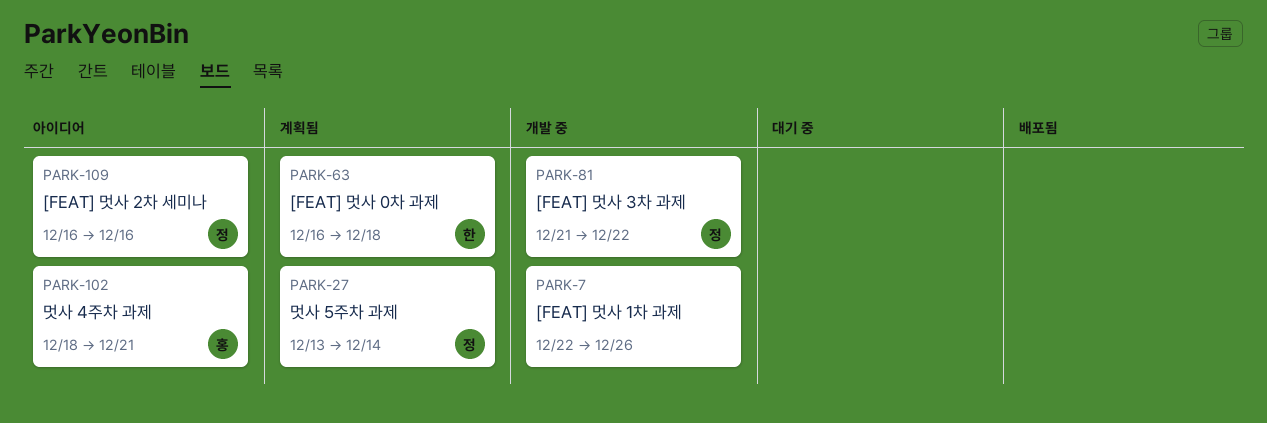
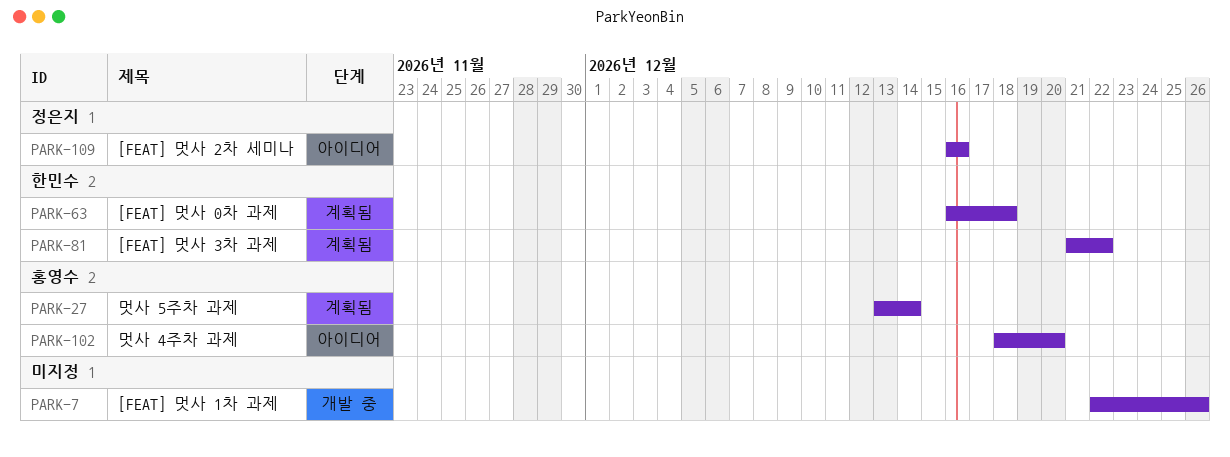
PARK-27, owner: 정은지 -> 홍영수
PARK-81, status: 개발 중 -> 계획됨
PARK-81, owner: 정은지 -> 한민수
PARK-102, due: Dec 21 -> Dec 20

